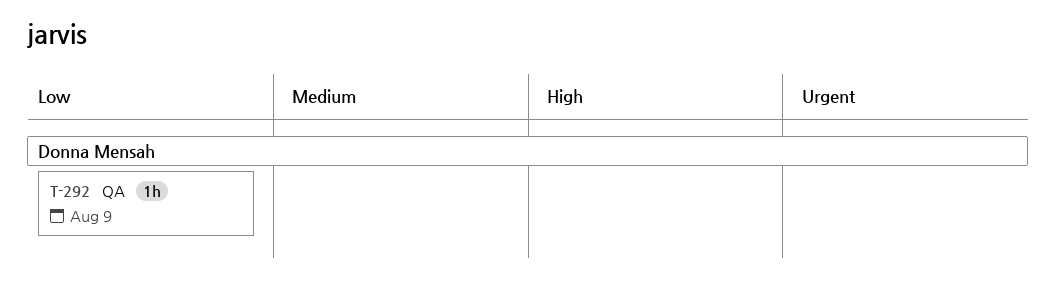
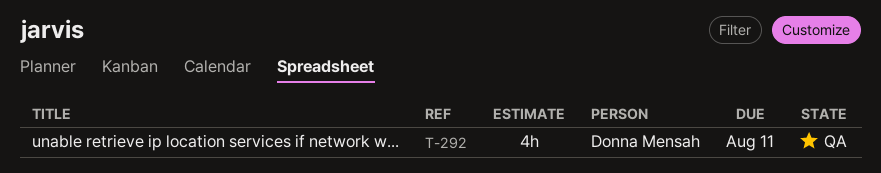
T-292, estimate: 1h -> 4h
T-292, due: Aug 9 -> Aug 11

